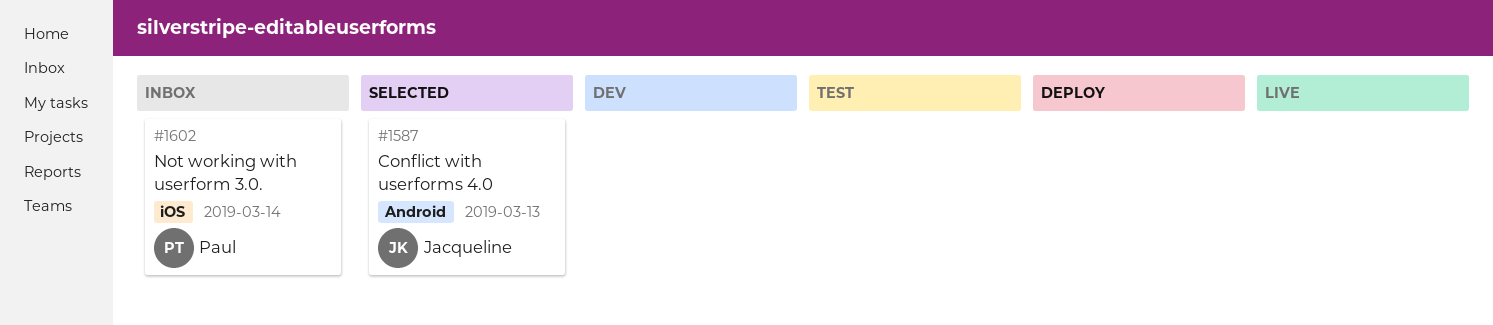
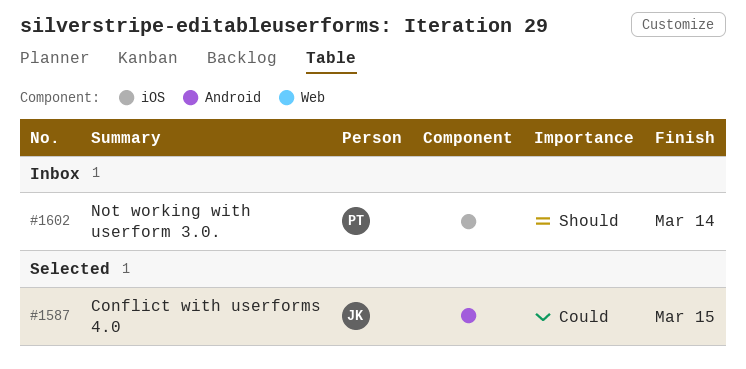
#1587, due: Mar 13 -> Mar 15

